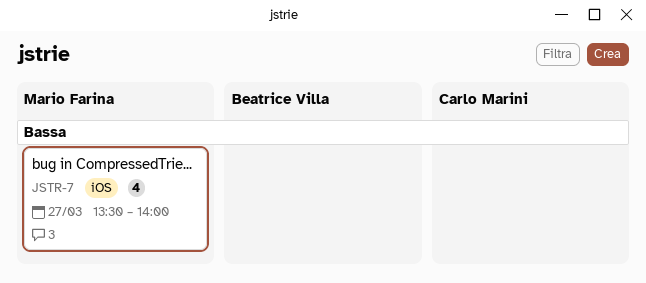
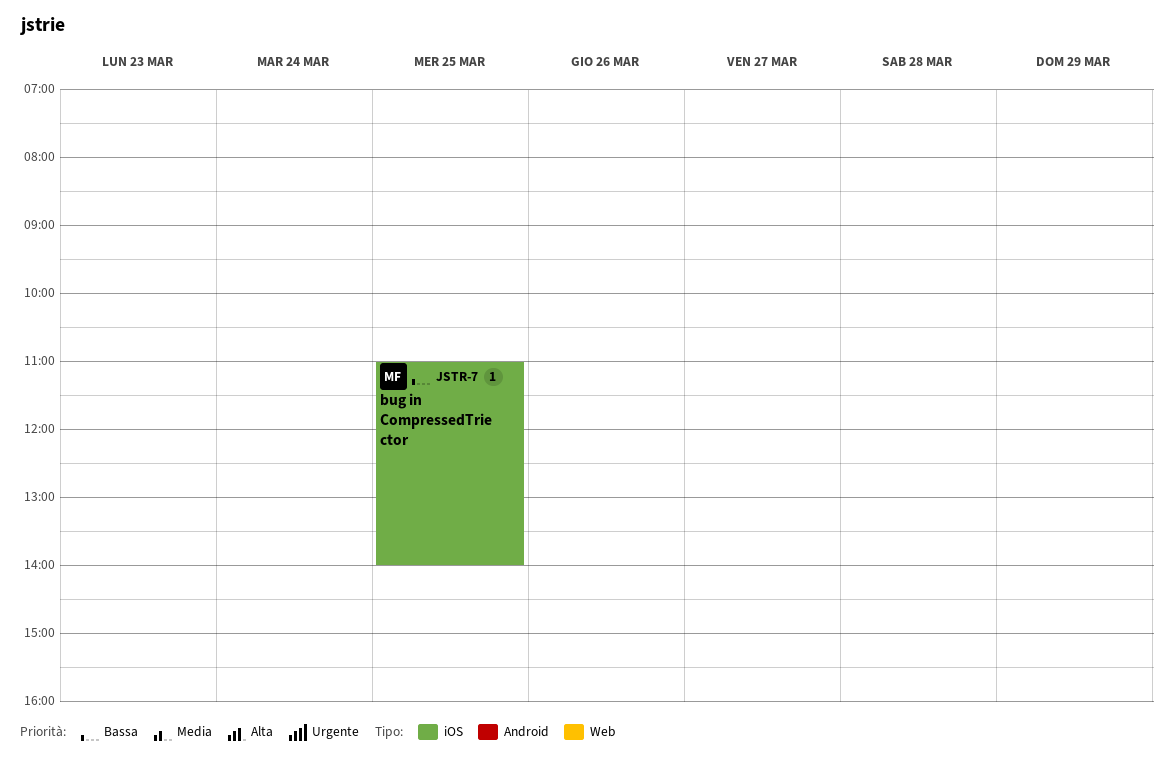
JSTR-7, estimate: 4 -> 1
JSTR-7, day: Mar 27 -> Mar 25
JSTR-7, begins: 13:30 -> 11:00

